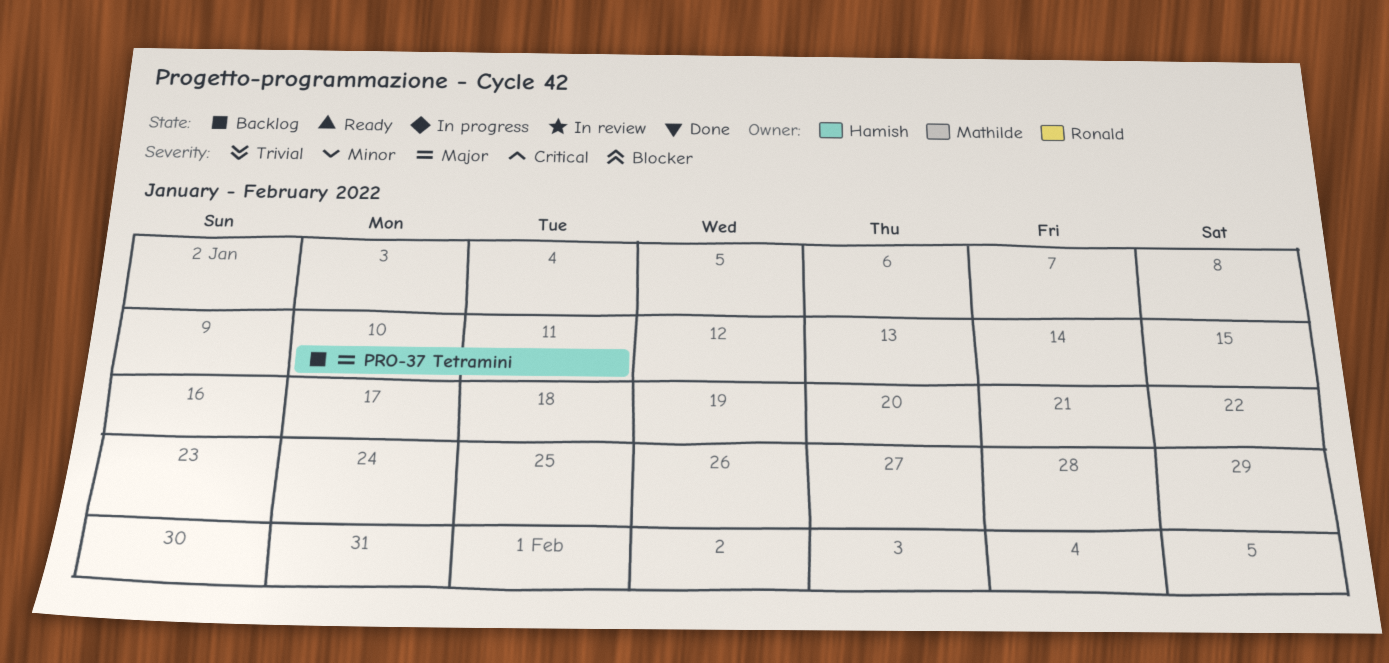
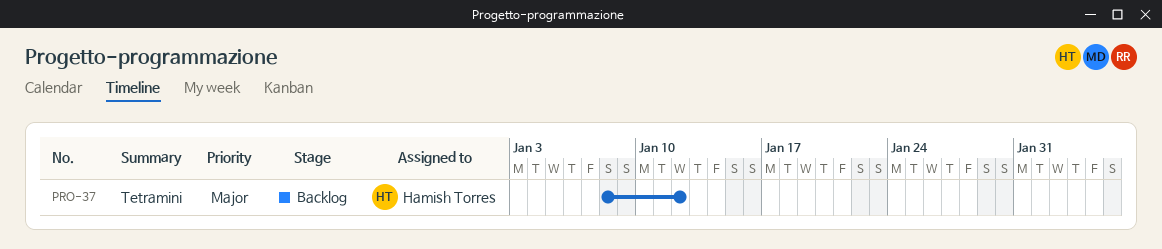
PRO-37, start: Jan 10 -> Jan 8
PRO-37, due: Jan 11 -> Jan 12

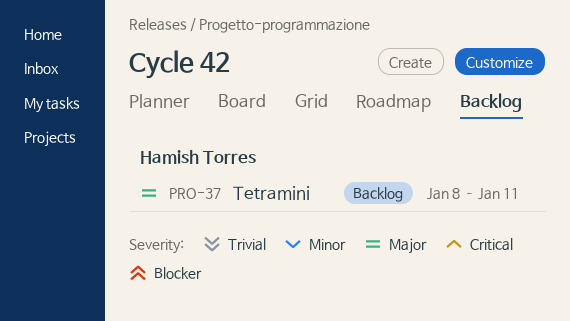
PRO-37, due: Jan 12 -> Jan 11

